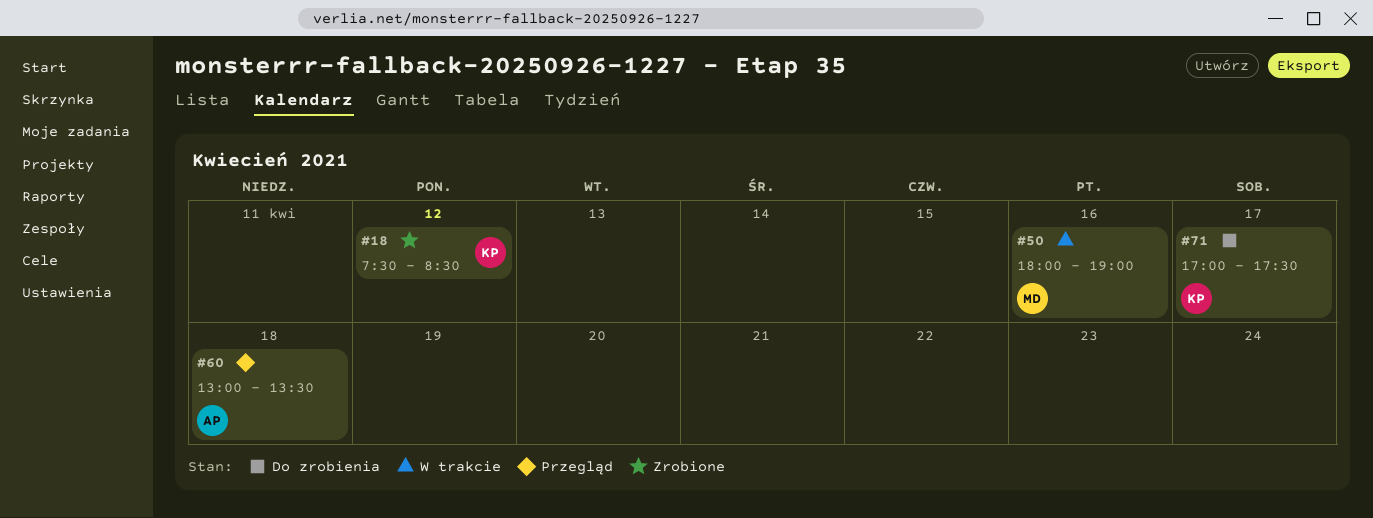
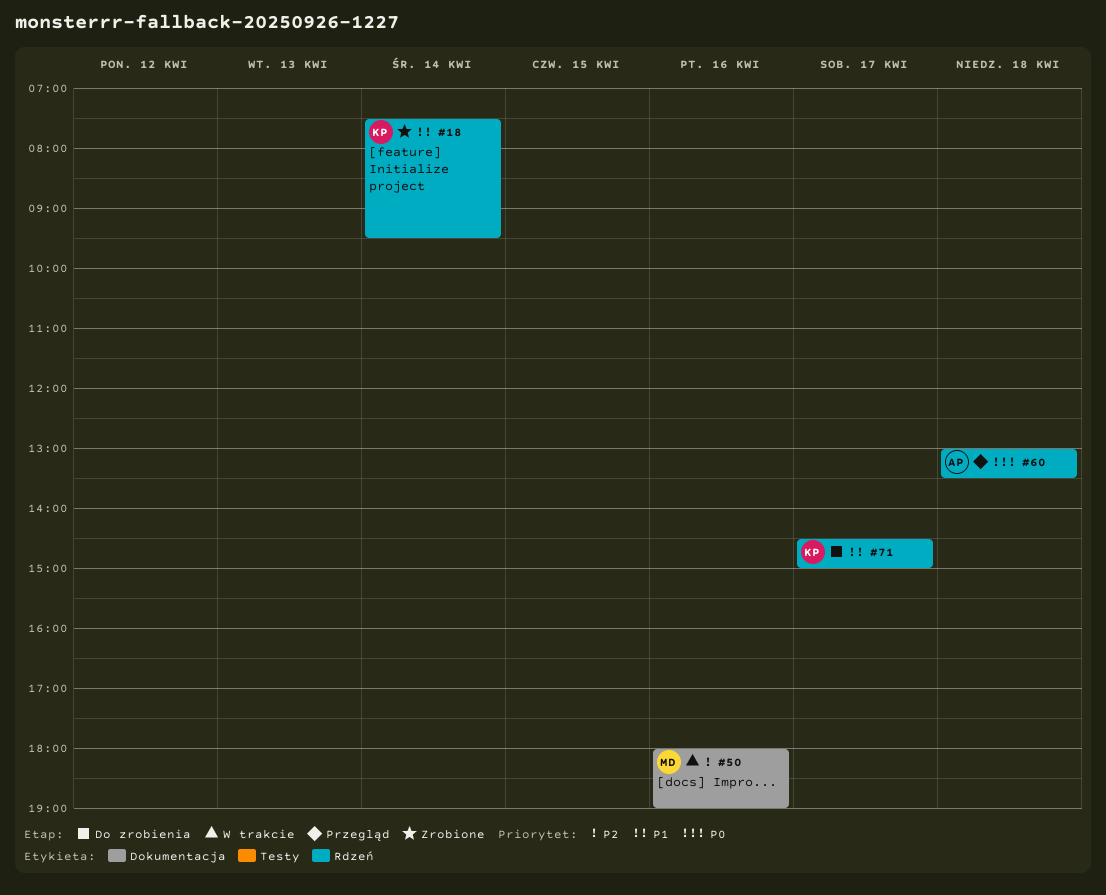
#18, day: Apr 12 -> Apr 14
#18, ends: 08:30 -> 09:30
#71, begins: 17:00 -> 14:30
#71, ends: 17:30 -> 15:00

